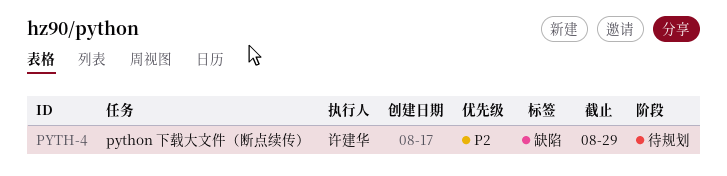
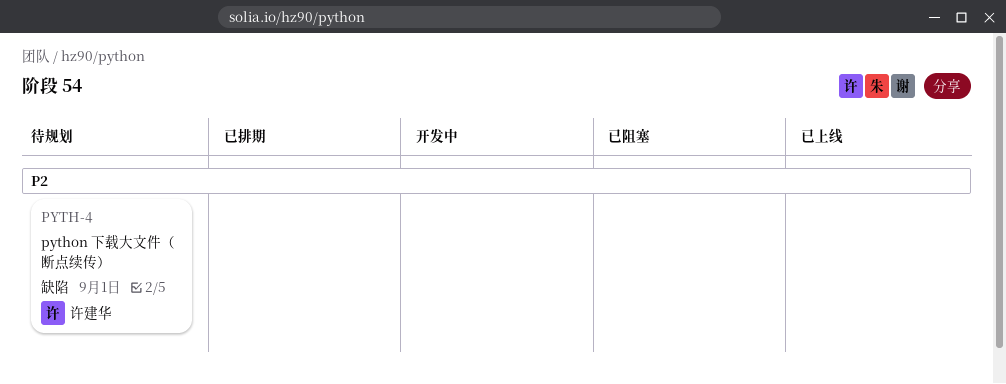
PYTH-4, due: Aug 29 -> Sep 1

